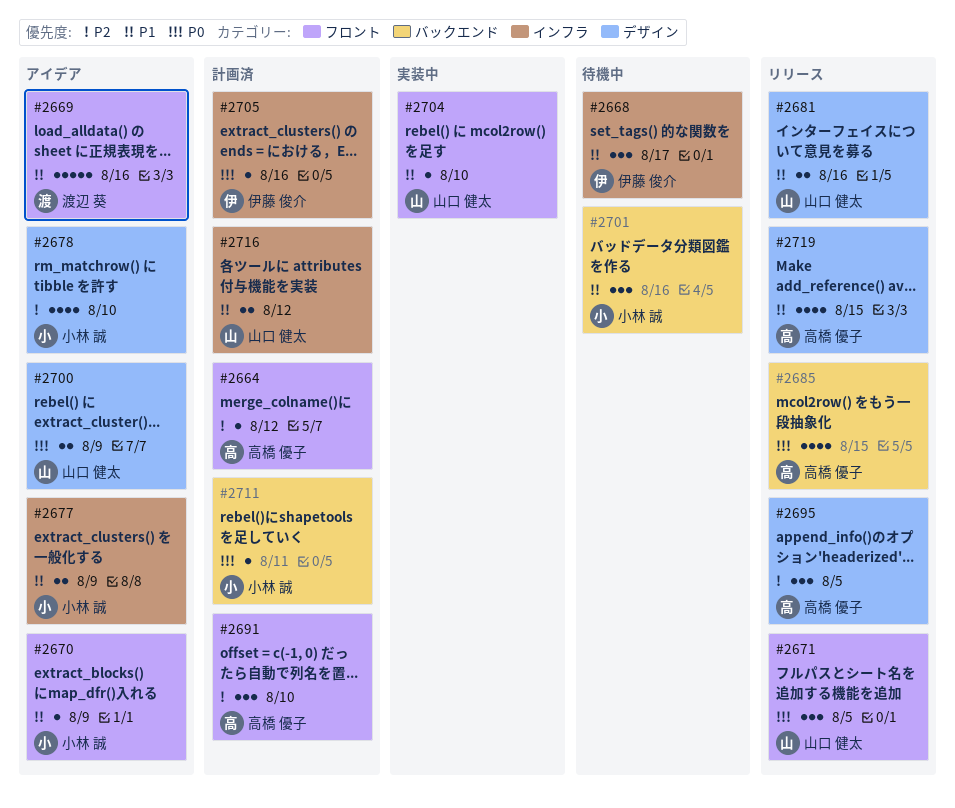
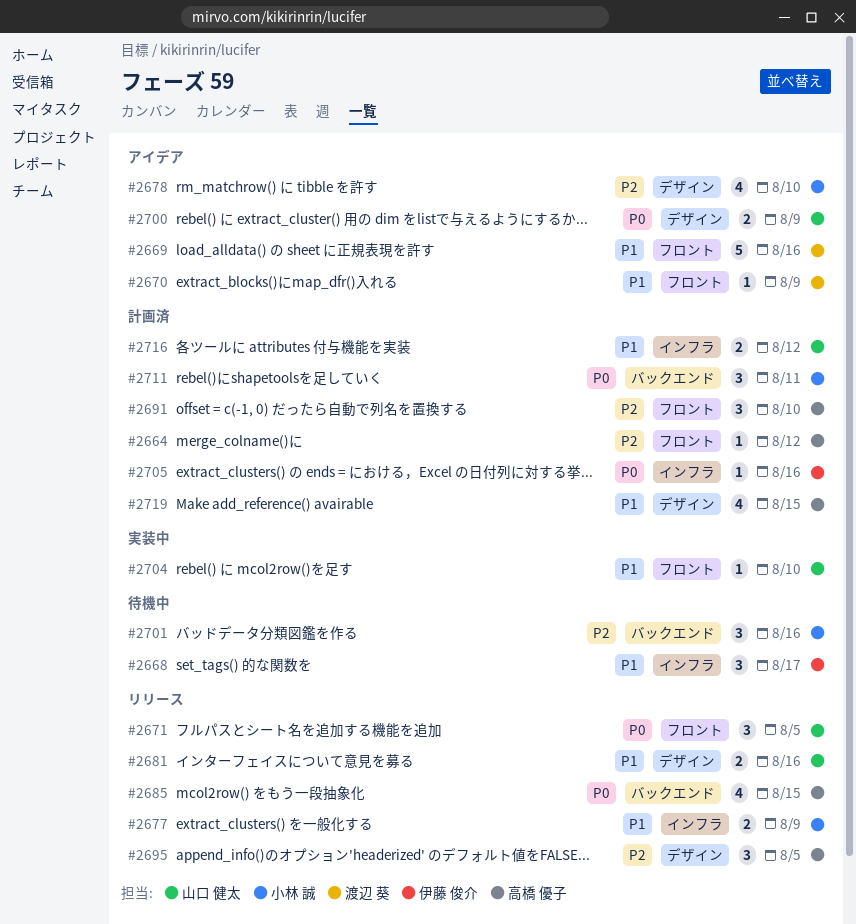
#2670, owner: 小林 誠 -> 渡辺 葵
#2677, status: アイデア -> リリース
#2701, priority: P1 -> P2
#2711, estimate: 1 -> 3
#2719, status: リリース -> 計画済

